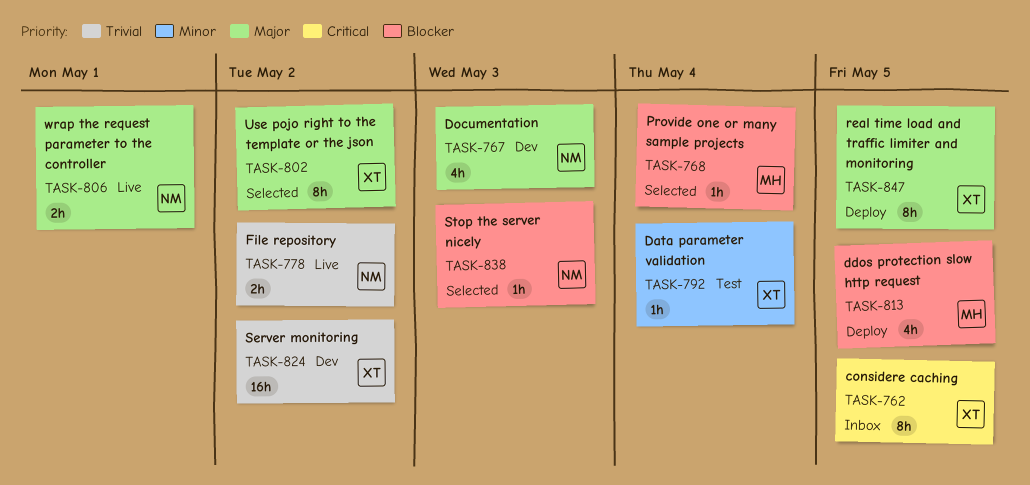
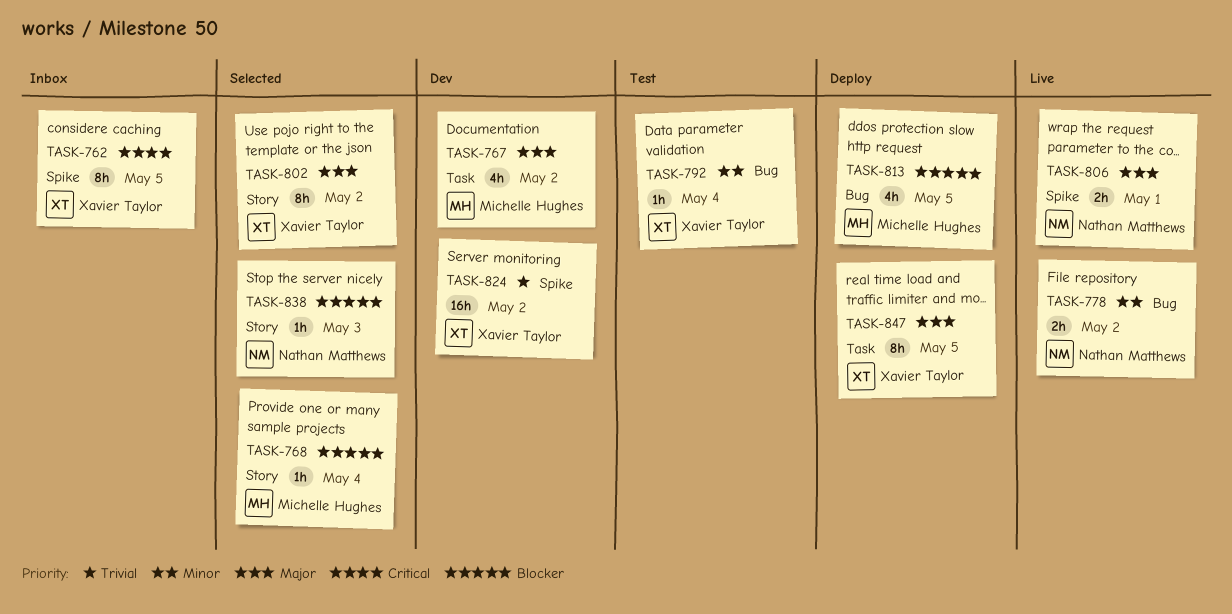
TASK-767, owner: Nathan Matthews -> Michelle Hughes
TASK-767, due: May 3 -> May 2
TASK-778, priority: Trivial -> Minor

